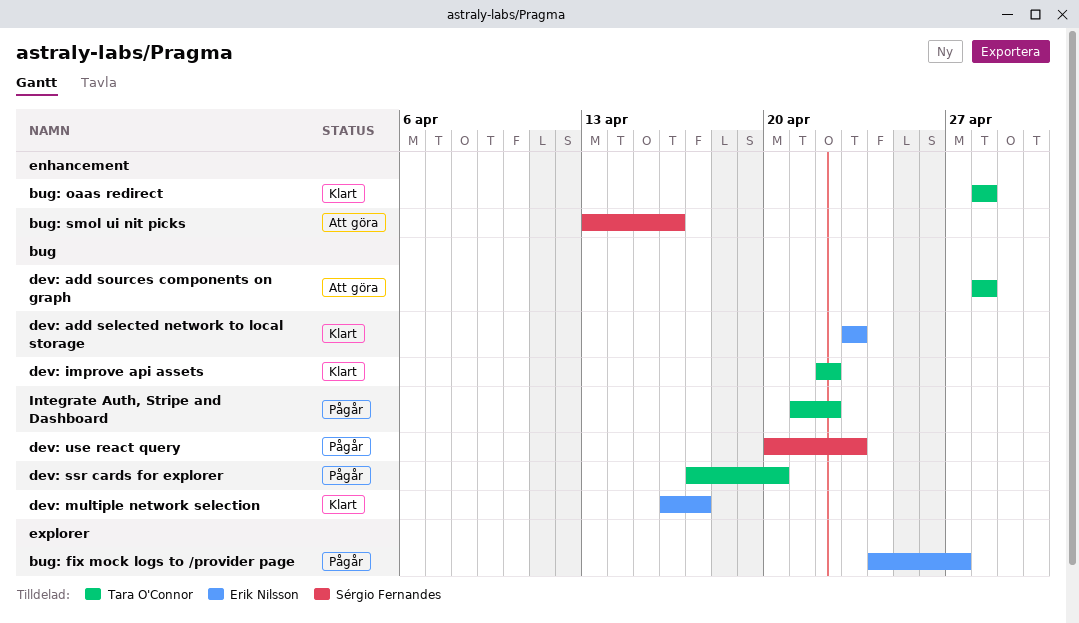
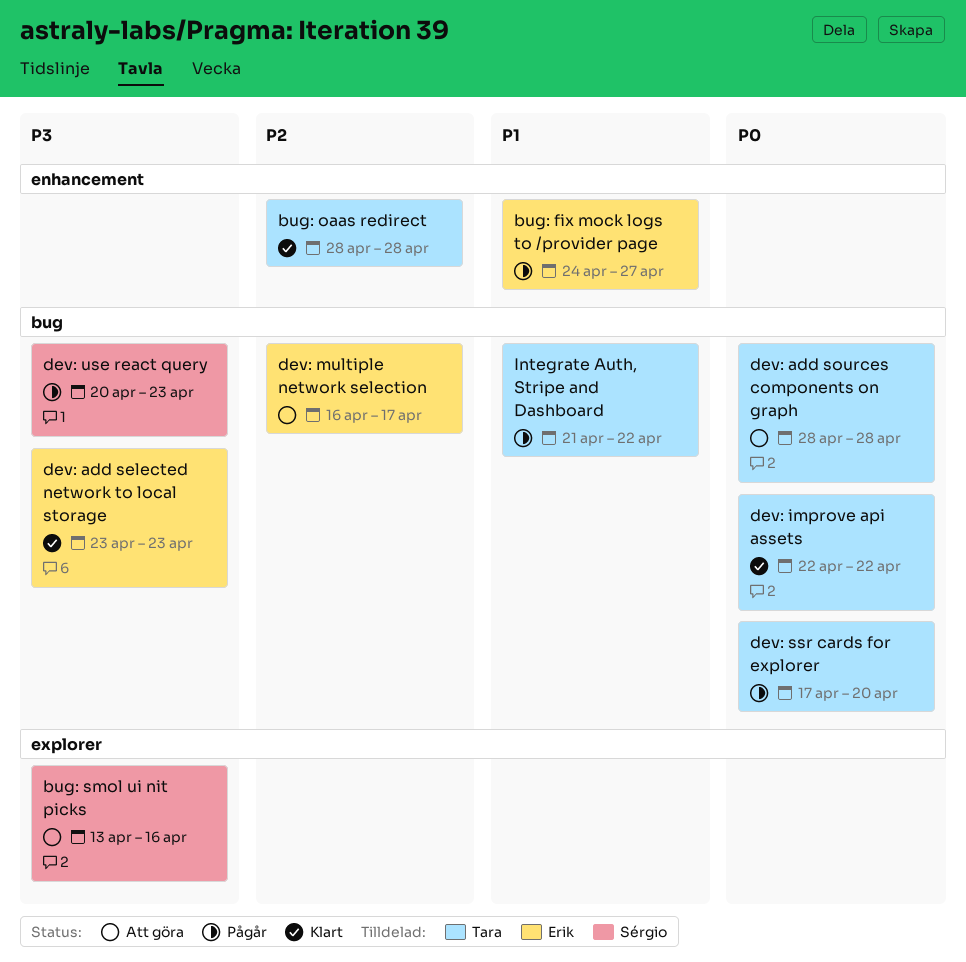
bug: fix mock logs to /provider page, label: explorer -> enhancement
bug: smol ui nit picks, label: enhancement -> explorer
dev: multiple network selection, status: Klart -> Att göra

